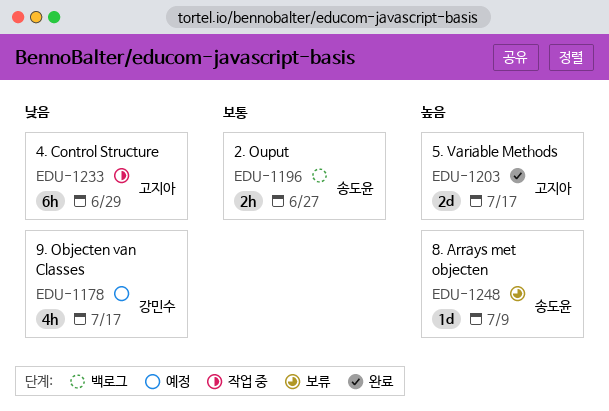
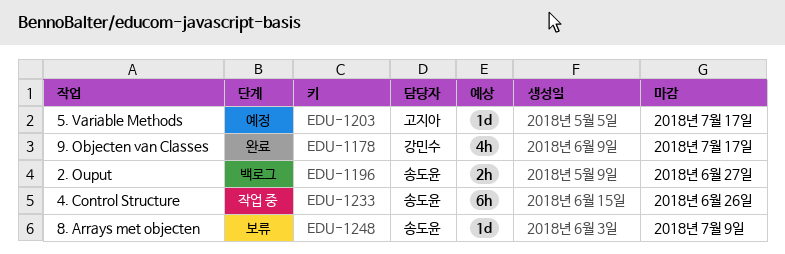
EDU-1178, status: 예정 -> 완료
EDU-1203, status: 완료 -> 예정
EDU-1203, estimate: 2d -> 1d
EDU-1233, owner: 고지아 -> 송도윤
EDU-1233, due: Jun 29 -> Jun 26

